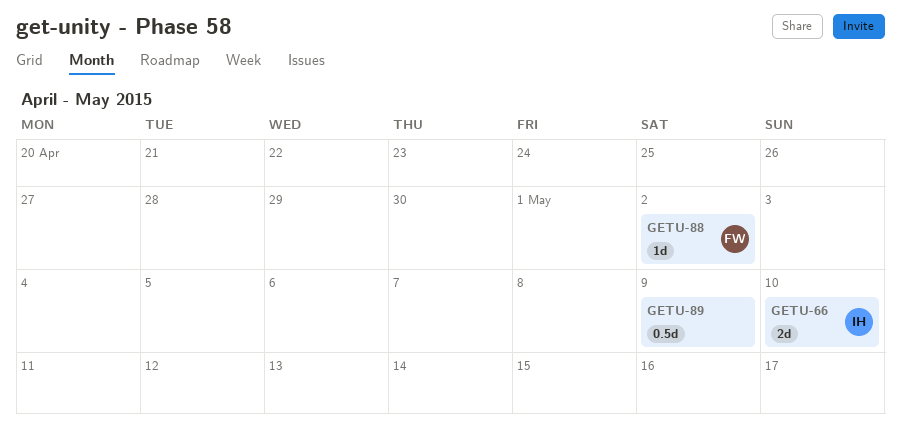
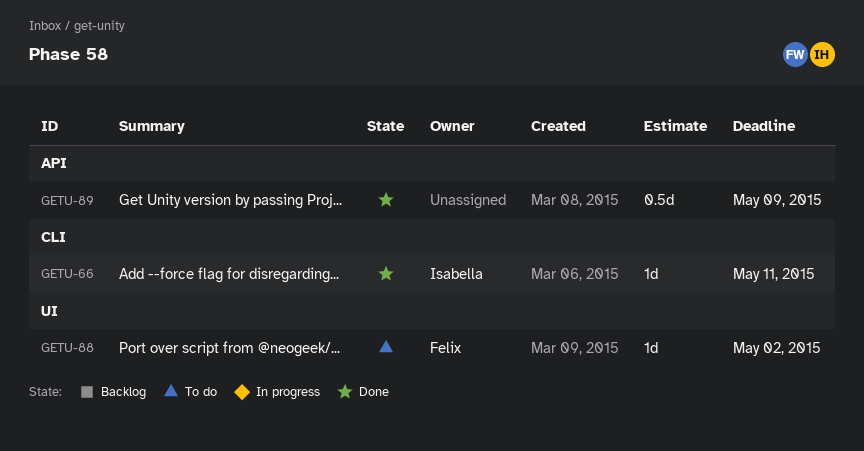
GETU-66, estimate: 2d -> 1d
GETU-66, due: May 10 -> May 11

